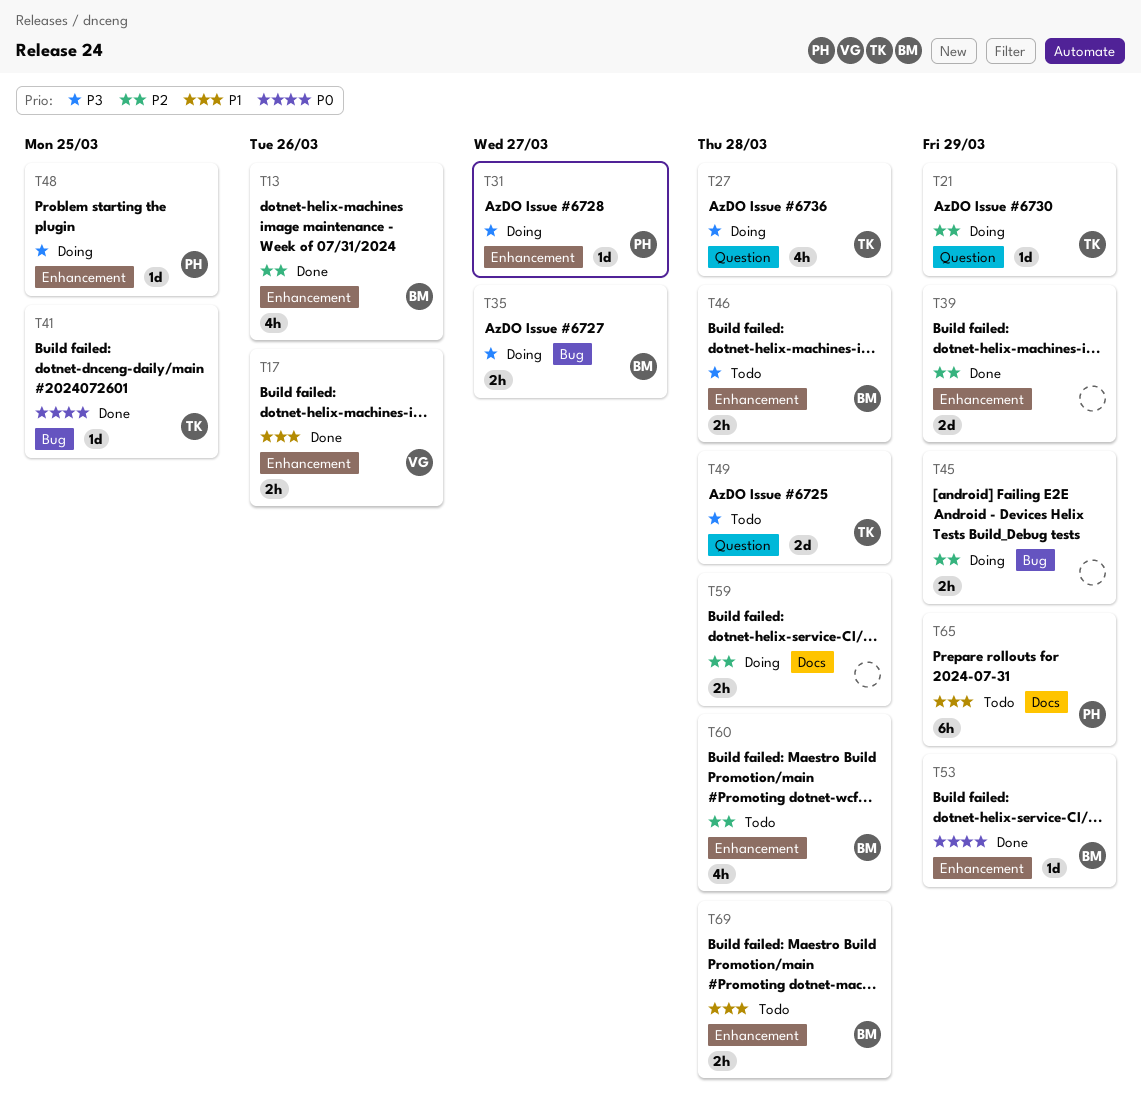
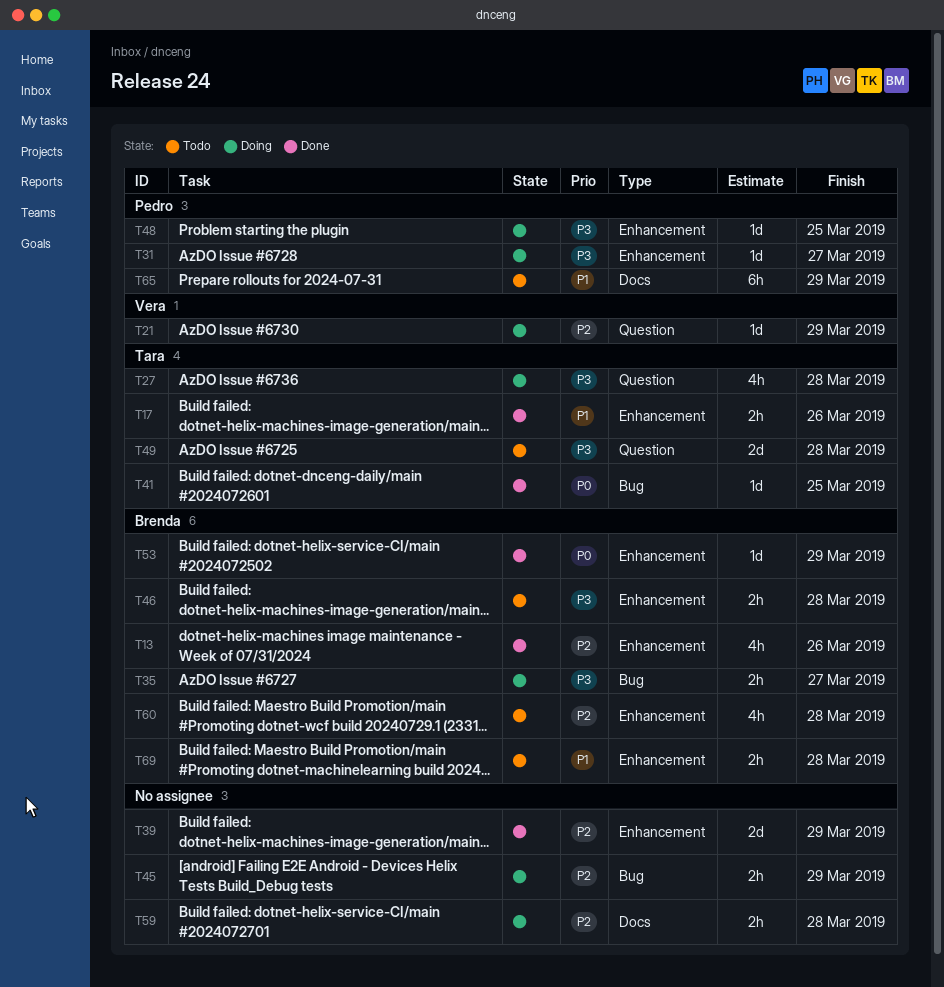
T17, owner: Vera -> Tara
T21, owner: Tara -> Vera

